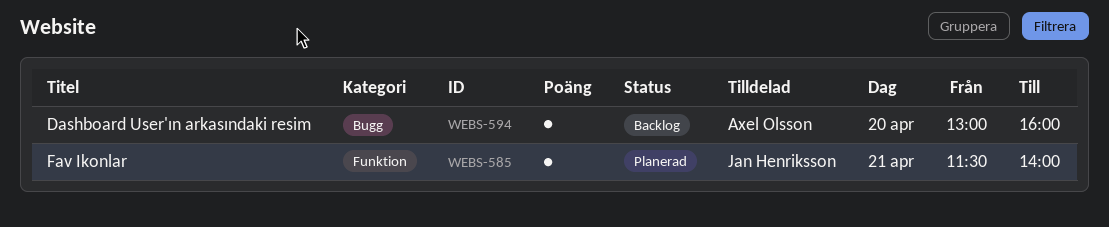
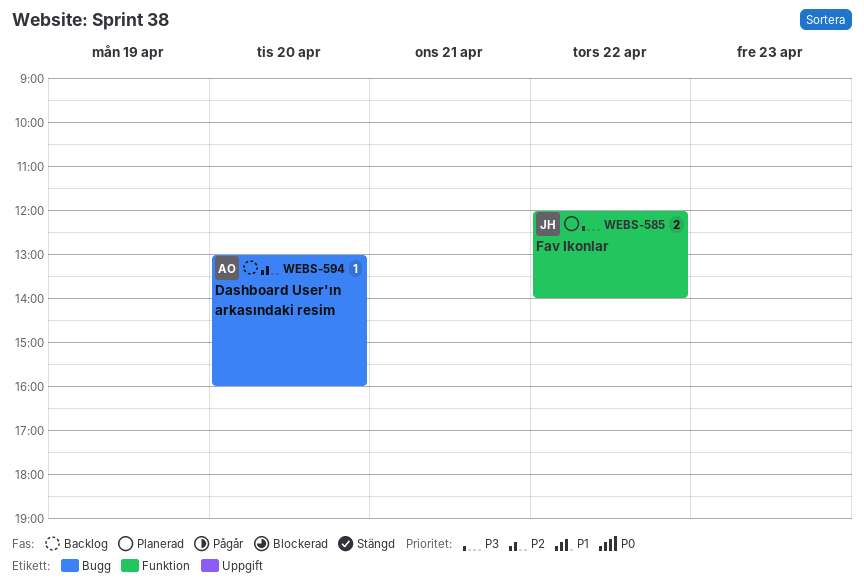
WEBS-585, estimate: 1 -> 2
WEBS-585, day: Apr 21 -> Apr 22
WEBS-585, begins: 11:30 -> 12:00

